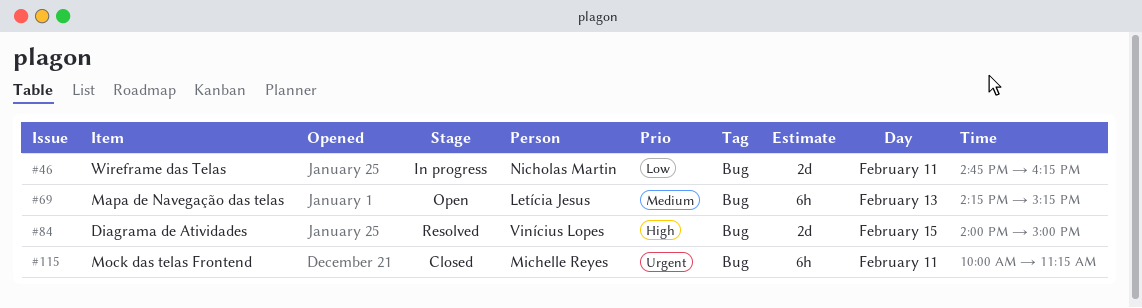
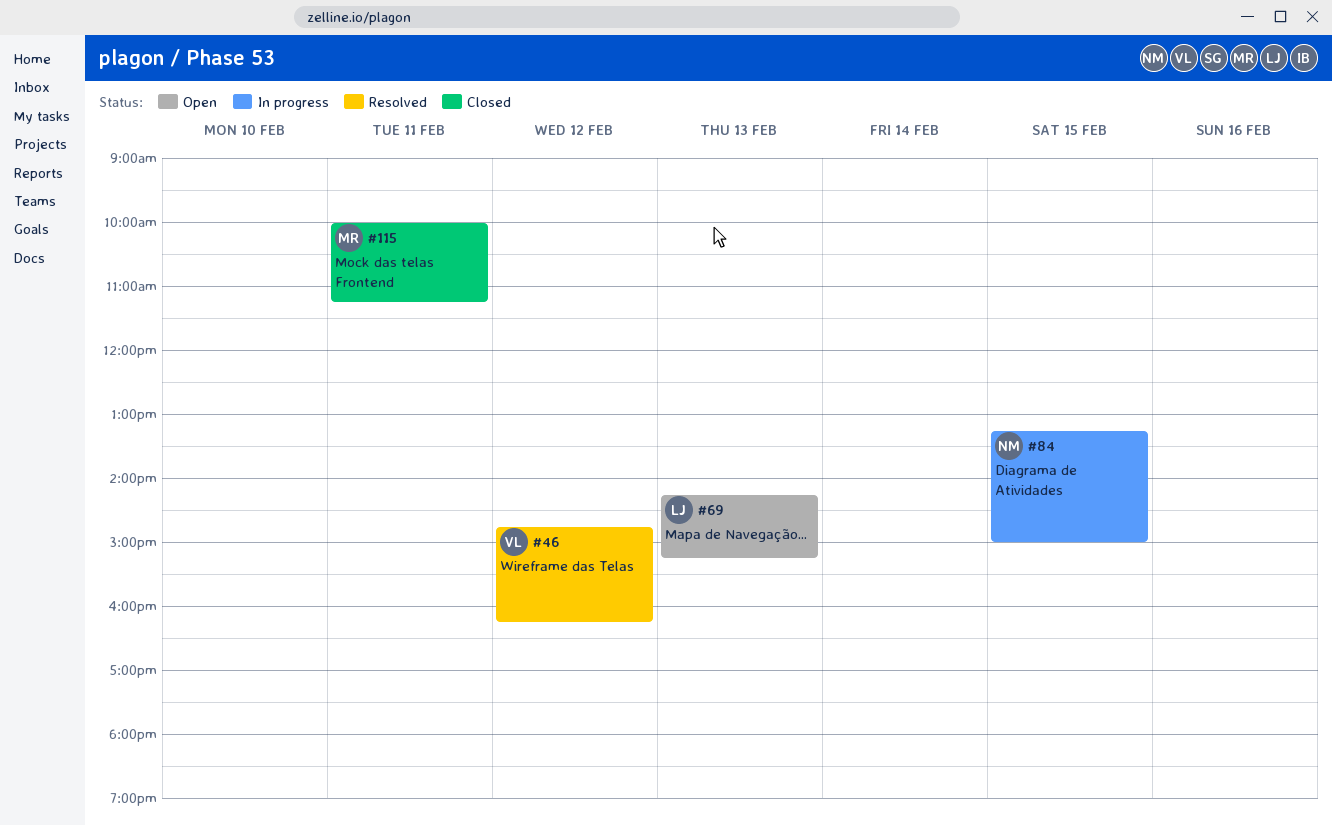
#46, status: In progress -> Resolved
#46, owner: Nicholas Martin -> Vinícius Lopes
#46, day: Feb 11 -> Feb 12
#84, status: Resolved -> In progress
#84, owner: Vinícius Lopes -> Nicholas Martin
#84, begins: 14:00 -> 13:15

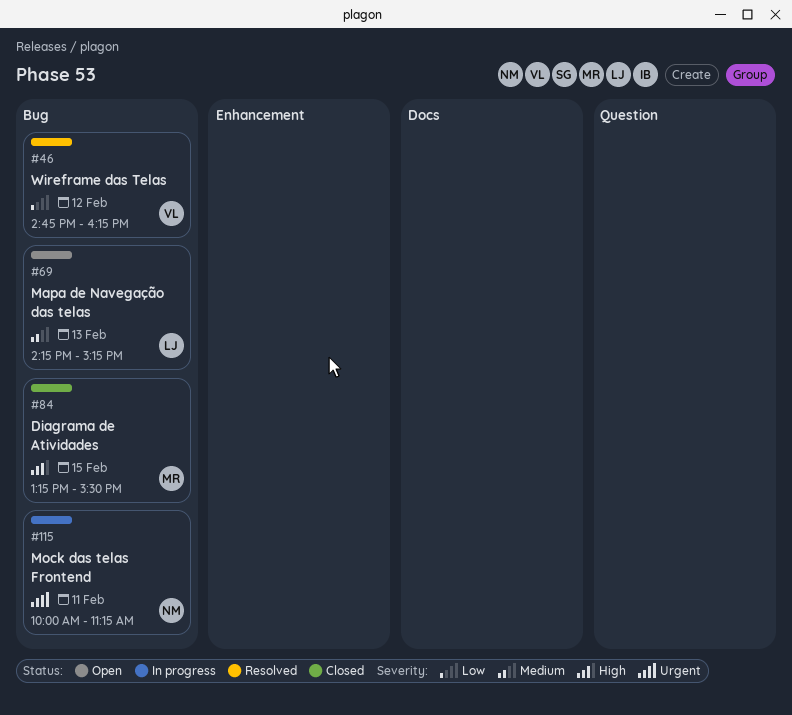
#84, status: In progress -> Closed
#84, owner: NM -> MR
#84, ends: 15:00 -> 15:30
#115, status: Closed -> In progress
#115, owner: MR -> NM

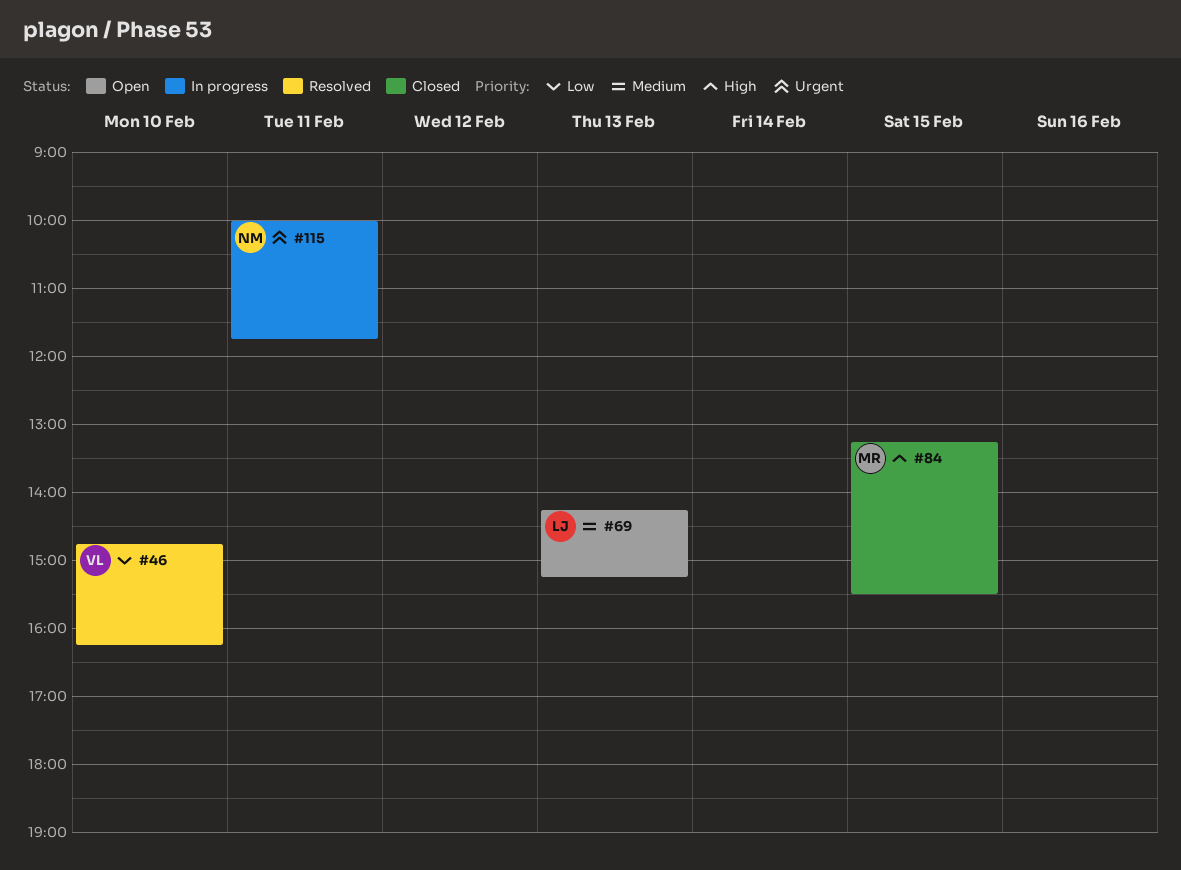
#46, day: Feb 12 -> Feb 10
#115, ends: 11:15 -> 11:45

